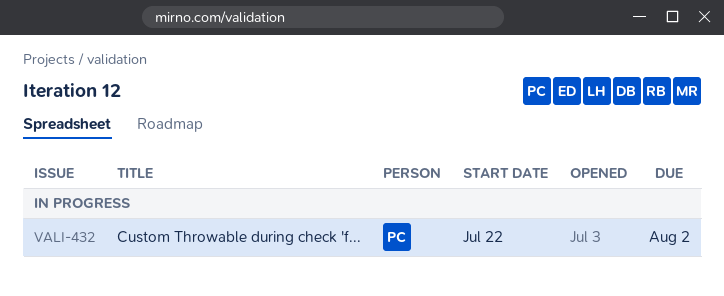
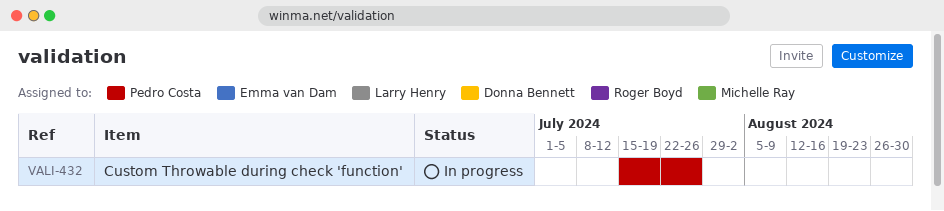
VALI-432, start: Jul 22 -> Jul 15
VALI-432, due: Aug 2 -> Jul 26

